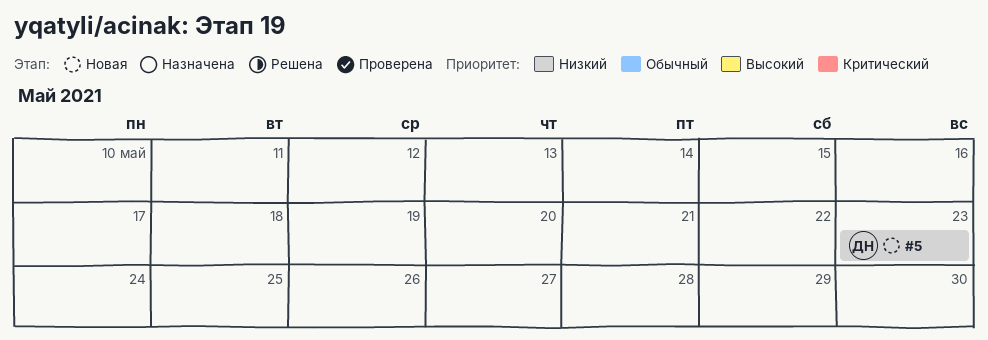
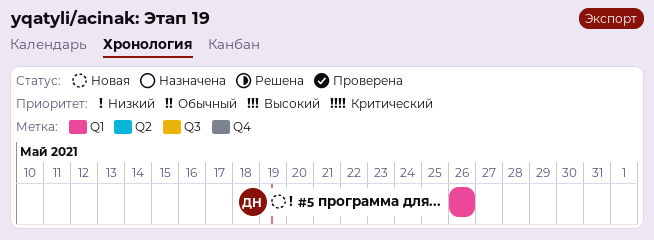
#5, start: May 23 -> May 26
#5, due: May 23 -> May 26

